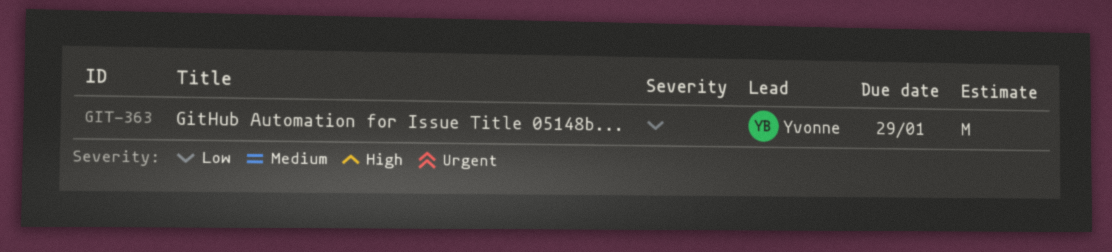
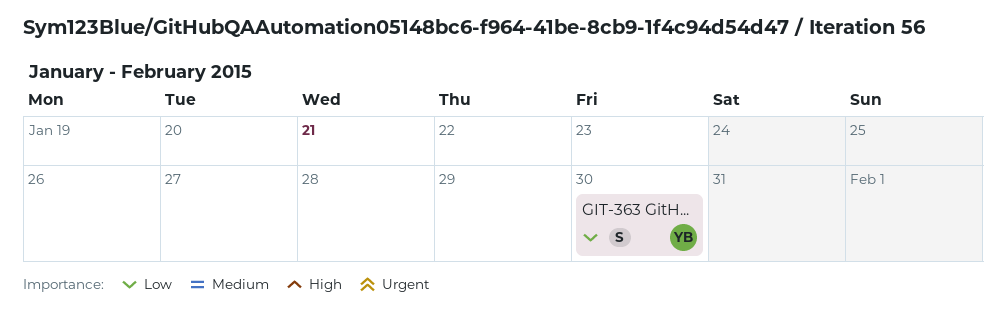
GIT-363, estimate: M -> S
GIT-363, due: Jan 29 -> Jan 30

